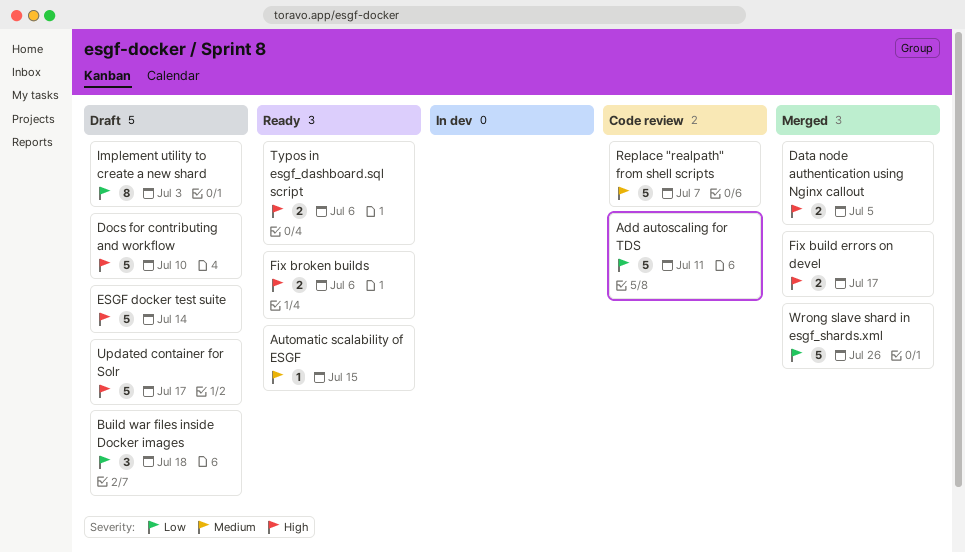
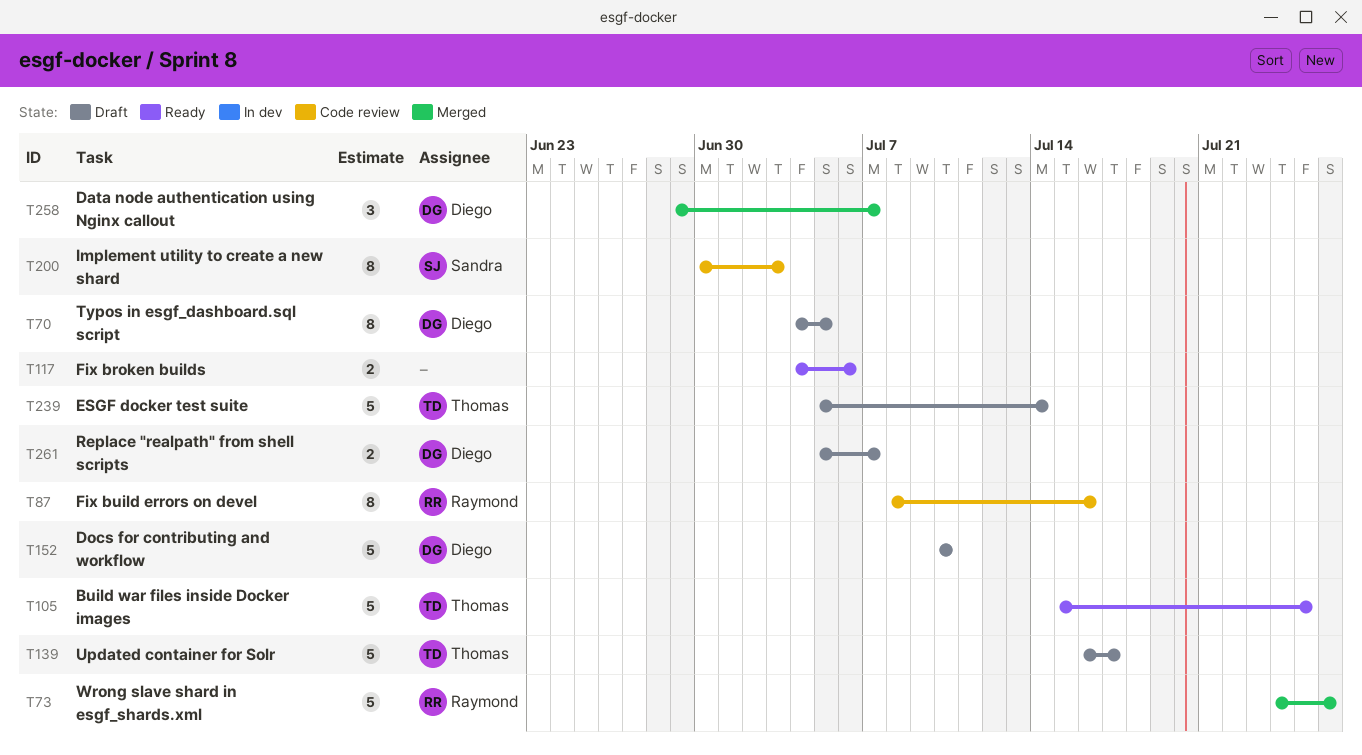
Add autoscaling for TDS: present -> none
Automatic scalability of ESGF: present -> none
Build war files inside Docker images, status: Draft -> Ready
Build war files inside Docker images, estimate: 3 -> 5
Build war files inside Docker images, due: Jul 18 -> Jul 25
Data node authentication using Nginx callout, estimate: 2 -> 3
Data node authentication using Nginx callout, due: Jul 5 -> Jul 7
Fix build errors on devel, status: Merged -> Code review
Fix build errors on devel, estimate: 2 -> 8
Fix build errors on devel, due: Jul 17 -> Jul 16
Implement utility to create a new shard, status: Draft -> Code review
Replace "realpath" from shell scripts, status: Code review -> Draft
Replace "realpath" from shell scripts, estimate: 5 -> 2
Typos in esgf_dashboard.sql script, status: Ready -> Draft
Typos in esgf_dashboard.sql script, estimate: 2 -> 8
Typos in esgf_dashboard.sql script, due: Jul 6 -> Jul 5

